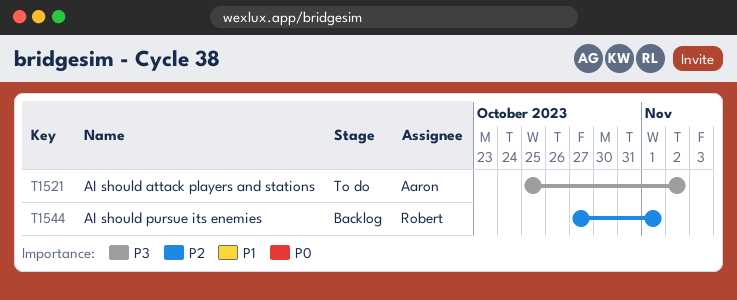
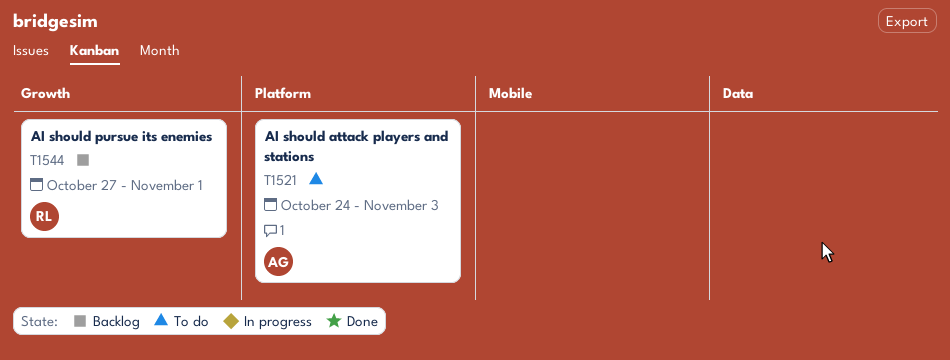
T1521, start: Oct 25 -> Oct 24
T1521, due: Nov 2 -> Nov 3

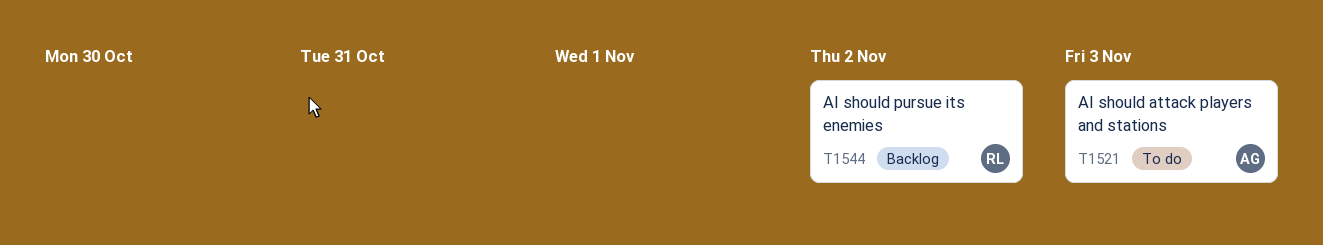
T1544, due: Nov 1 -> Nov 2

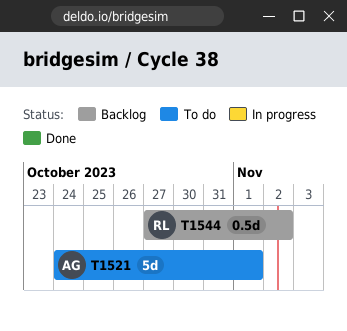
T1521, due: Nov 3 -> Nov 1

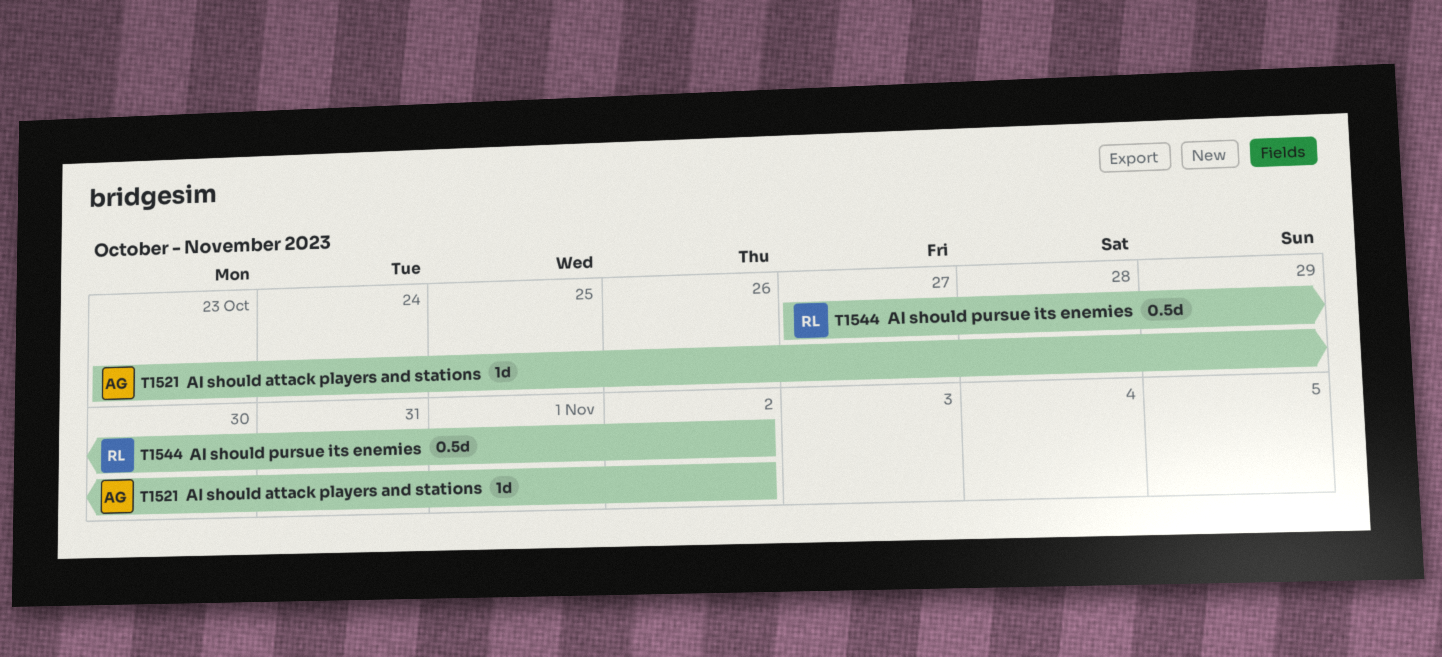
T1521, estimate: 5d -> 1d
T1521, start: Oct 24 -> Oct 23
T1521, due: Nov 1 -> Nov 2

